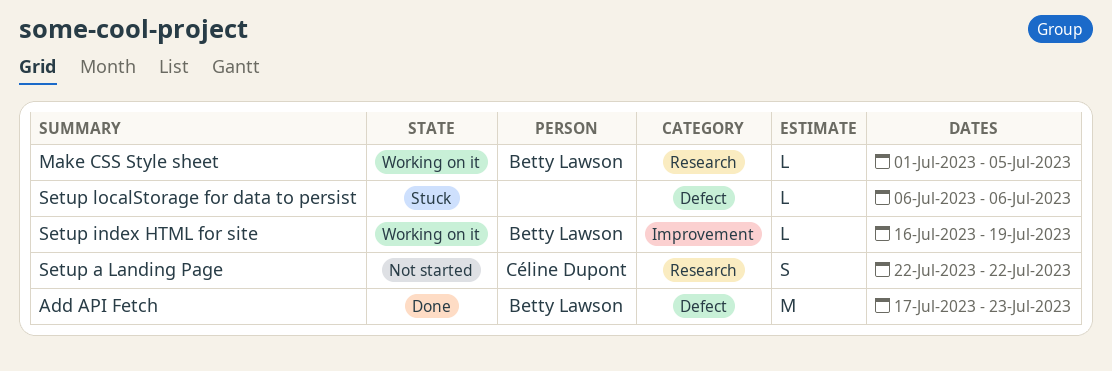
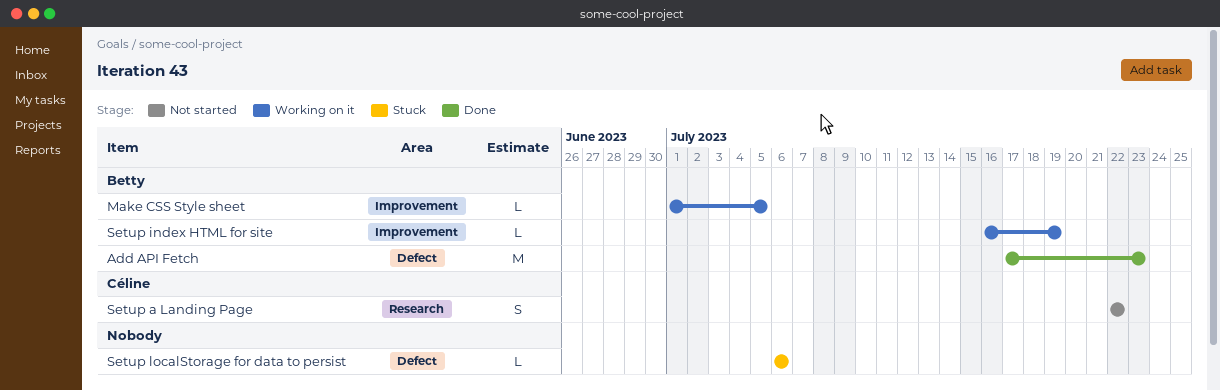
Make CSS Style sheet, label: Research -> Improvement

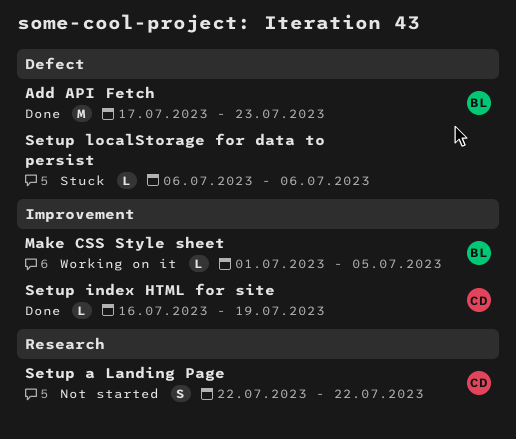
Setup index HTML for site, status: Working on it -> Done
Setup index HTML for site, owner: Betty -> Céline

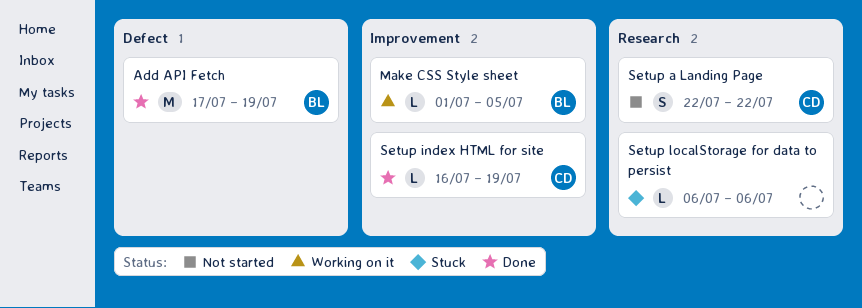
Add API Fetch, due: Jul 23 -> Jul 19
Setup localStorage for data to persist, label: Defect -> Research

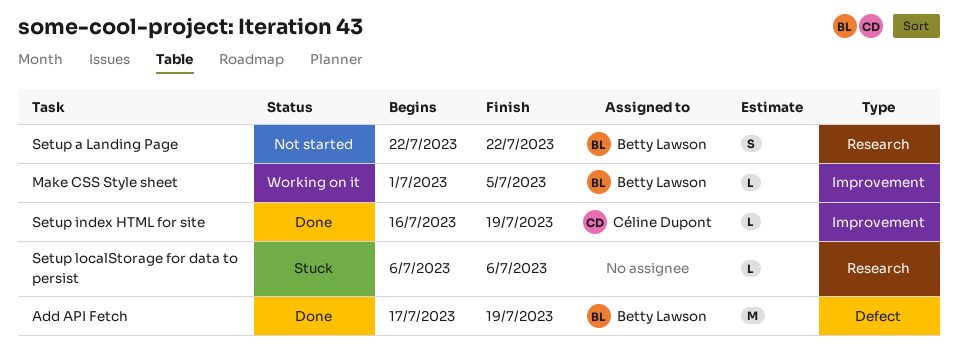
Setup a Landing Page, owner: Céline Dupont -> Betty Lawson

